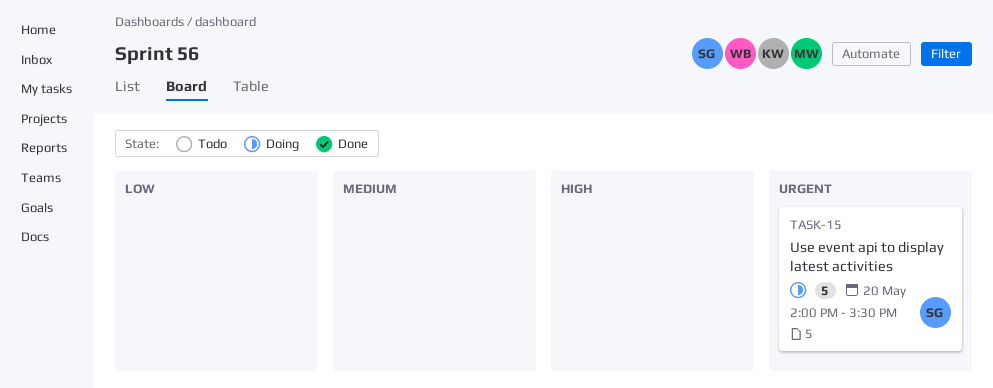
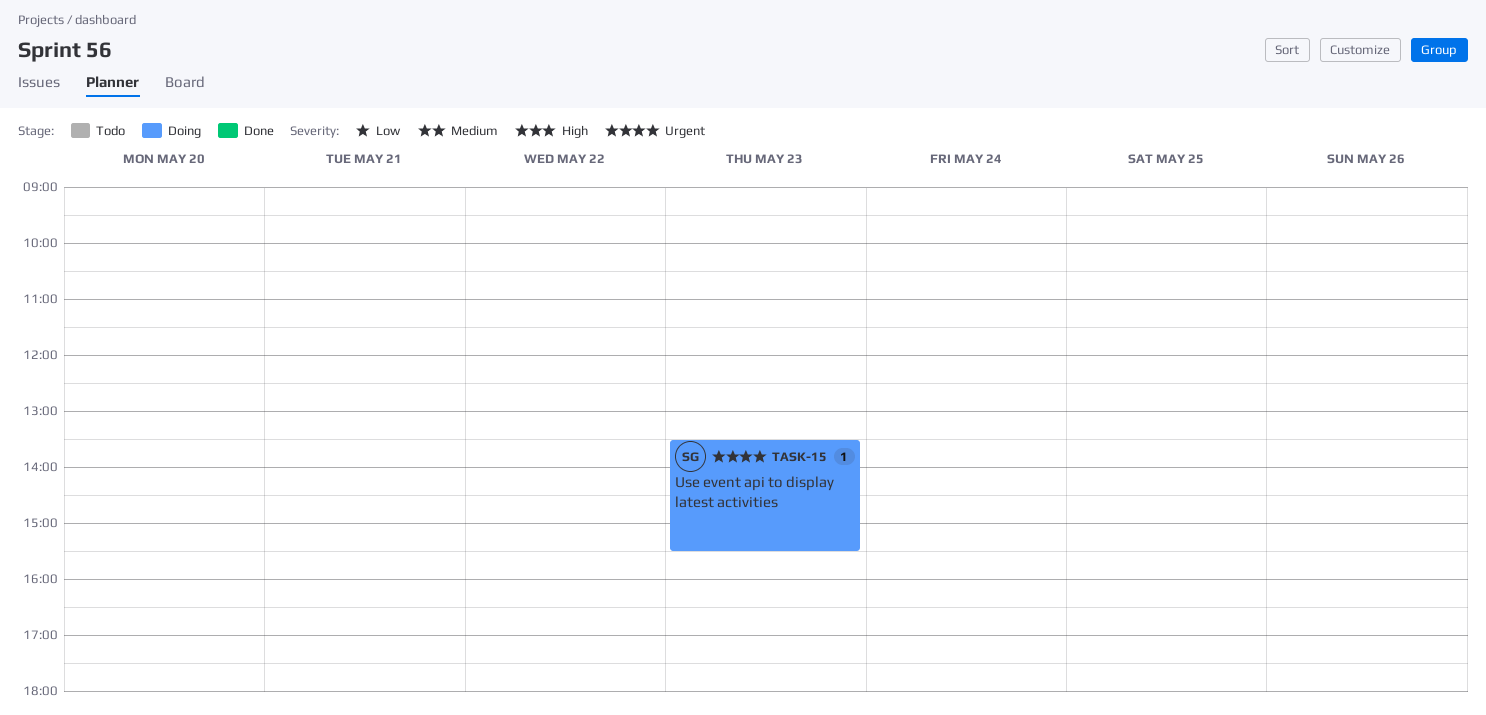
TASK-15, estimate: 5 -> 1
TASK-15, day: May 20 -> May 23
TASK-15, begins: 14:00 -> 13:30

